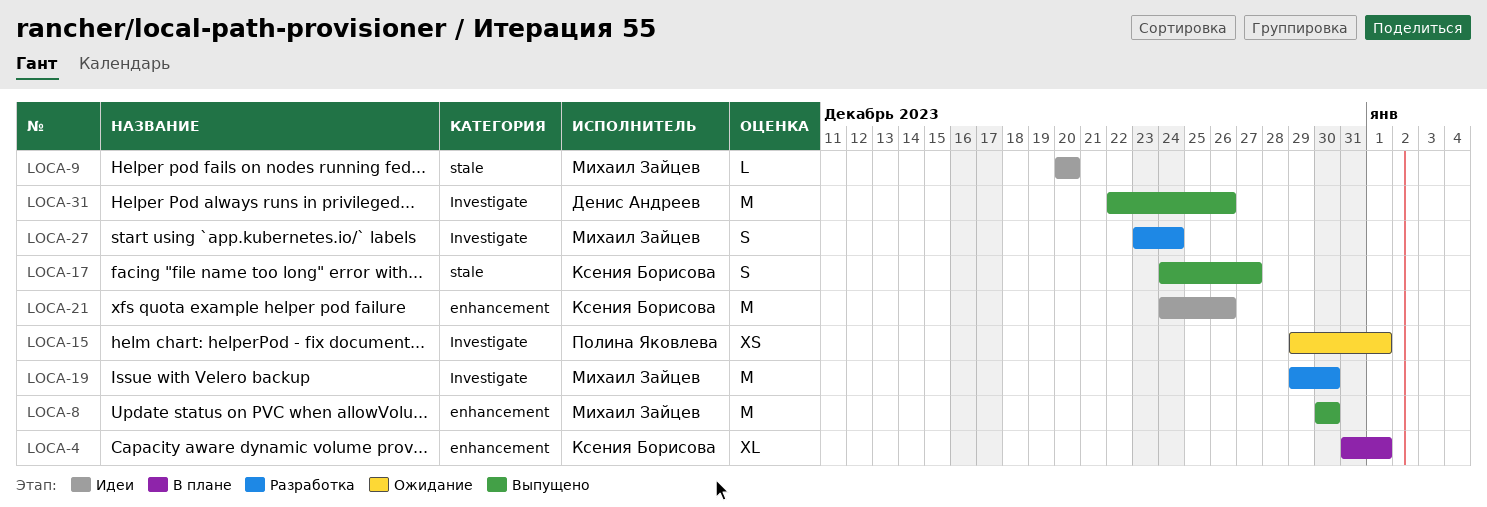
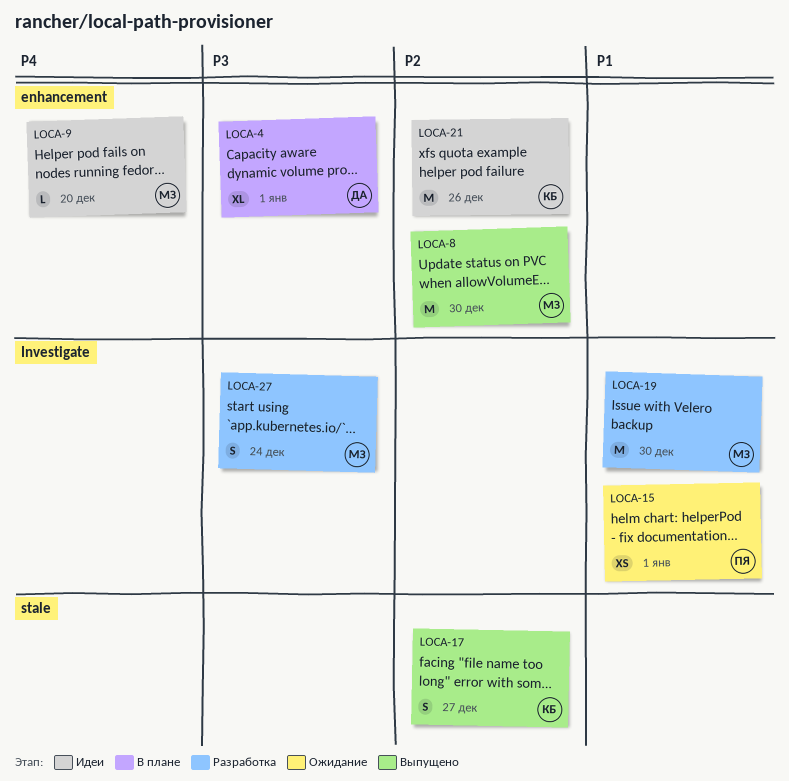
LOCA-4, owner: Ксения Борисова -> Денис Андреев
LOCA-9, label: stale -> enhancement
LOCA-31: present -> none

